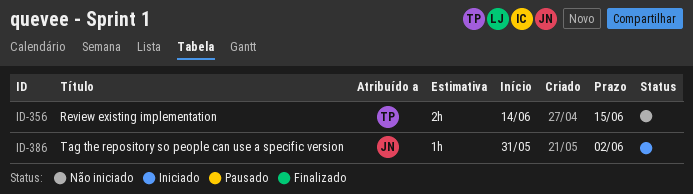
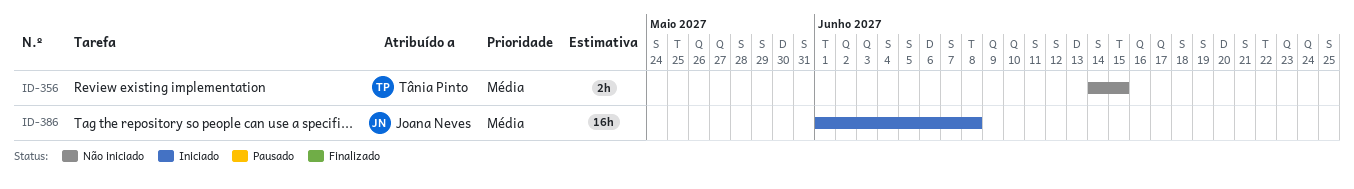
ID-386, estimate: 1h -> 16h
ID-386, start: May 31 -> Jun 1
ID-386, due: Jun 2 -> Jun 8

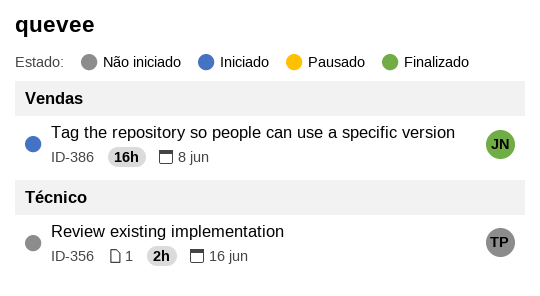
ID-356, due: Jun 15 -> Jun 16

